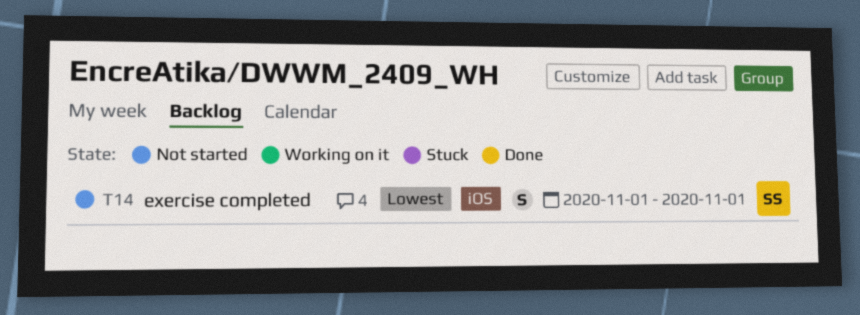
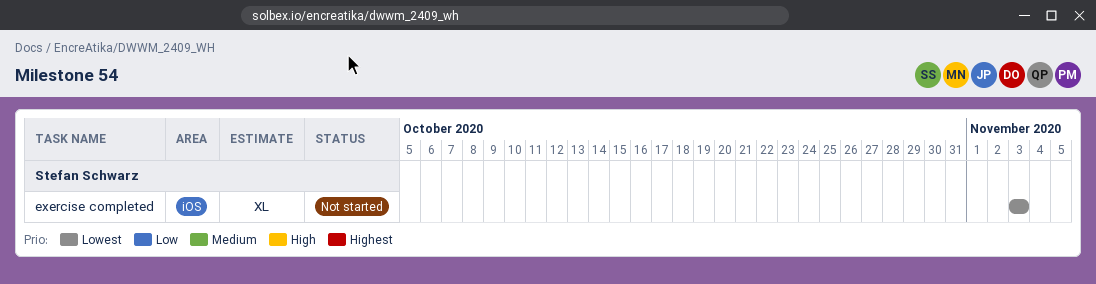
exercise completed, estimate: S -> XL
exercise completed, start: Nov 1 -> Nov 3
exercise completed, due: Nov 1 -> Nov 3

